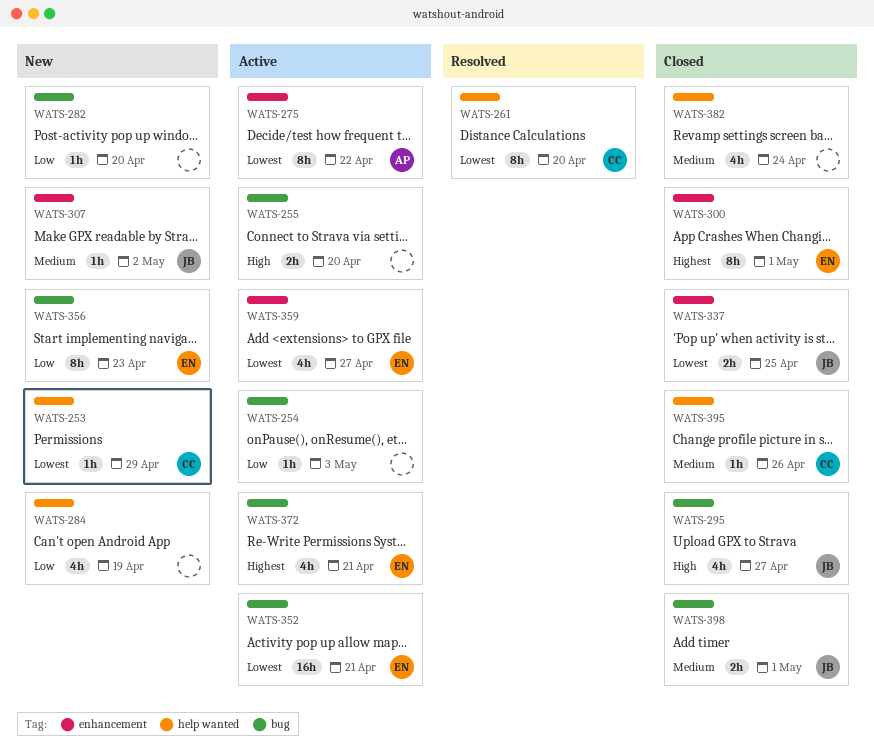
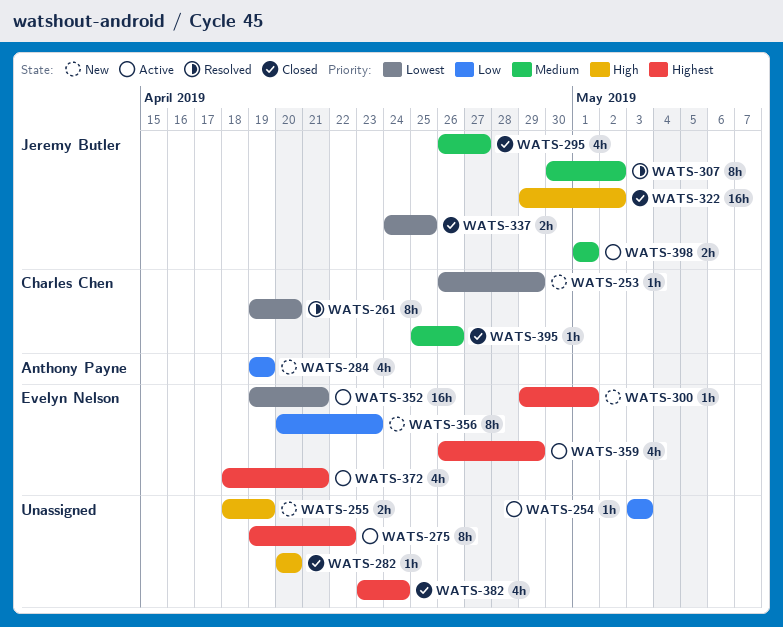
WATS-255, status: Active -> New
WATS-255, due: Apr 20 -> Apr 19
WATS-275, owner: Anthony Payne -> none
WATS-275, priority: Lowest -> Highest
WATS-282, status: New -> Closed
WATS-282, priority: Low -> High
WATS-284, owner: none -> Anthony Payne
WATS-295, priority: High -> Medium
WATS-300, status: Closed -> New
WATS-300, estimate: 8h -> 1h
WATS-307, status: New -> Resolved
WATS-307, estimate: 1h -> 8h
WATS-322: none -> present
WATS-359, priority: Lowest -> Highest
WATS-359, due: Apr 27 -> Apr 29
WATS-382, priority: Medium -> Highest
WATS-398, status: Closed -> Active

